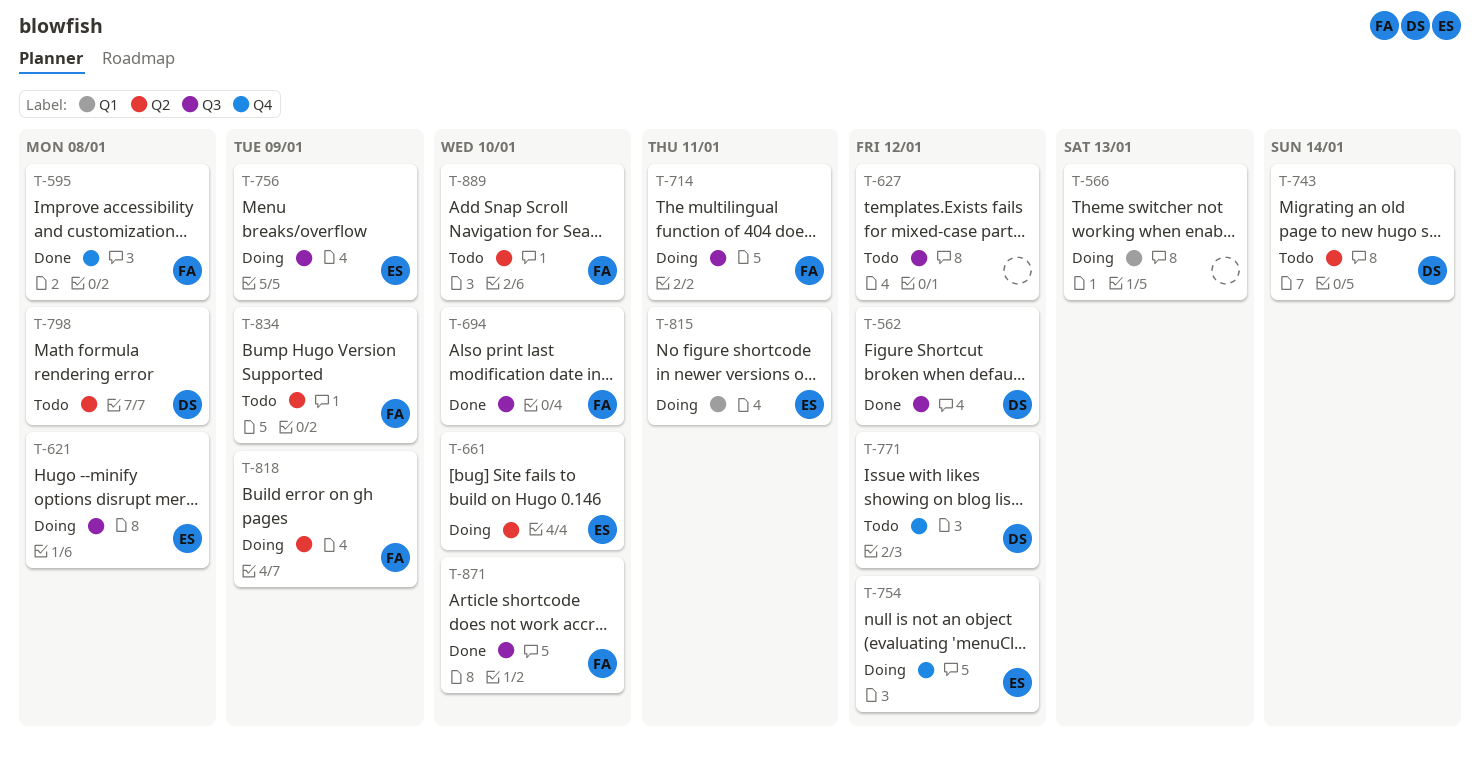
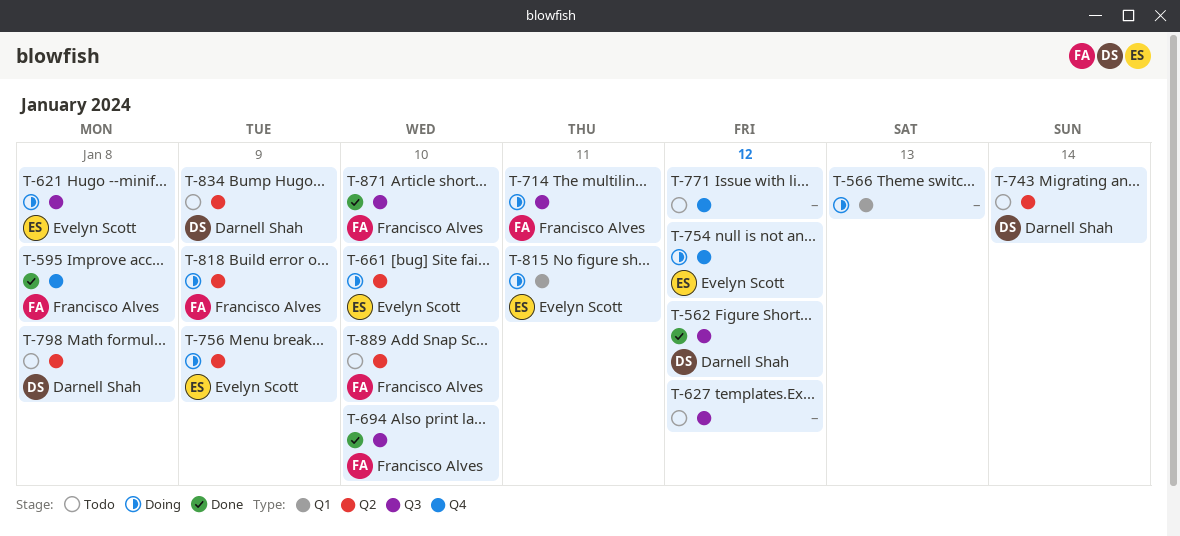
T-756, label: Q3 -> Q2
T-771, owner: Darnell Shah -> none
T-834, owner: Francisco Alves -> Darnell Shah

